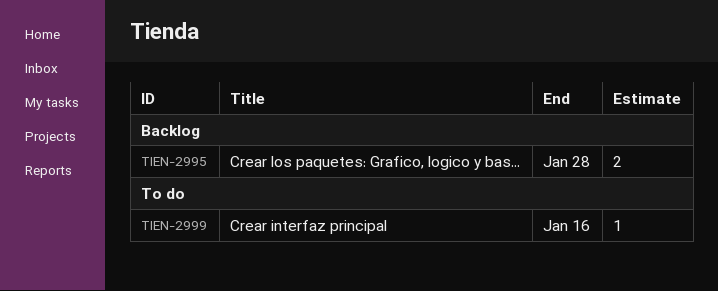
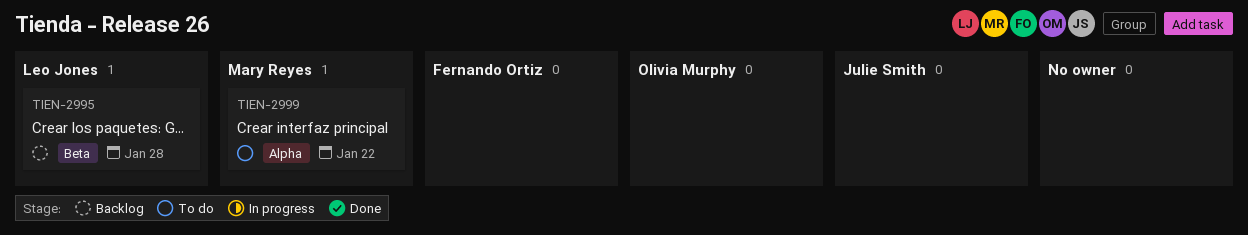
TIEN-2999, due: Jan 16 -> Jan 22

